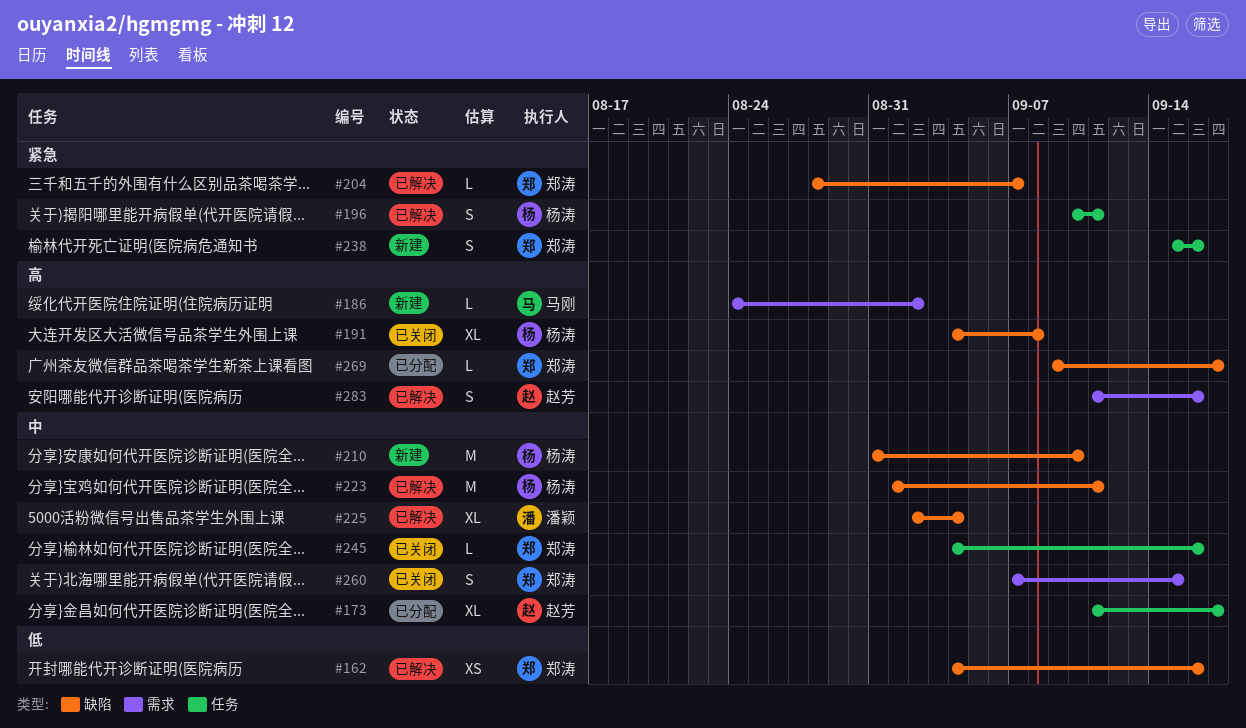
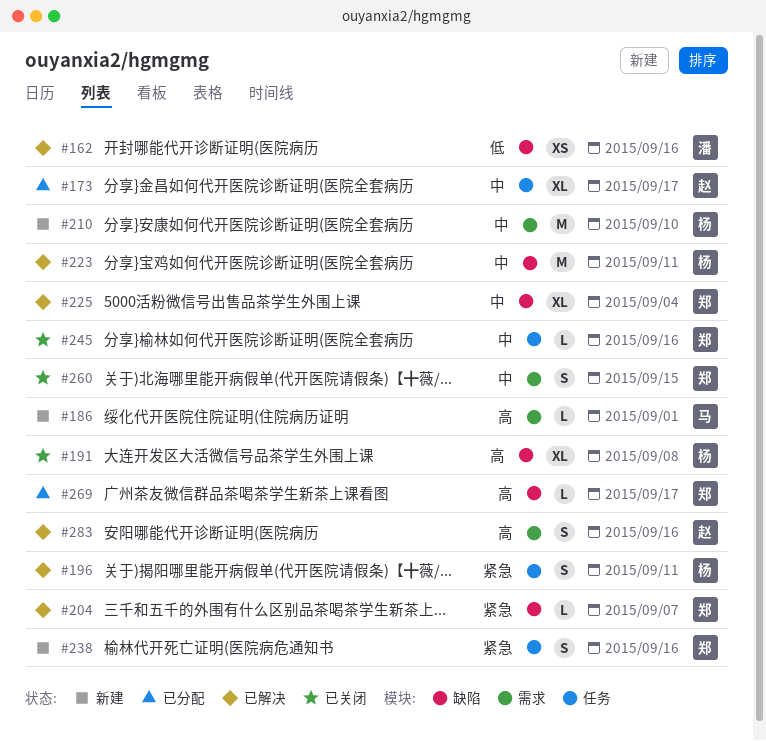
#162, owner: 郑涛 -> 潘颖
#186, due: Sep 2 -> Sep 1
#210, label: 缺陷 -> 需求
#225, owner: 潘颖 -> 郑涛

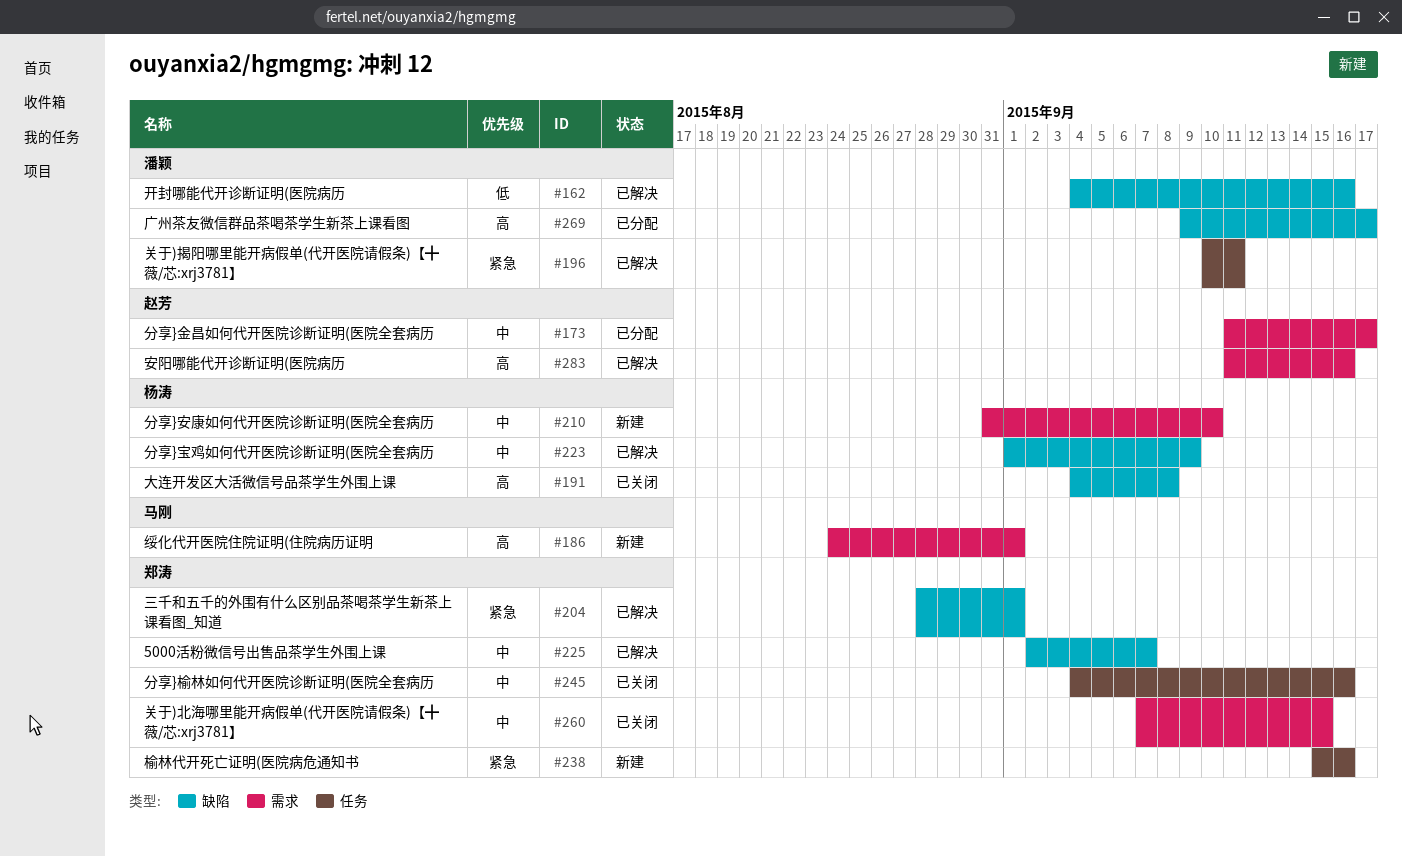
#173, label: 任务 -> 需求
#196, owner: 杨涛 -> 潘颖
#204, due: Sep 7 -> Sep 1
#223, due: Sep 11 -> Sep 9
#225, due: Sep 4 -> Sep 7
#269, owner: 郑涛 -> 潘颖

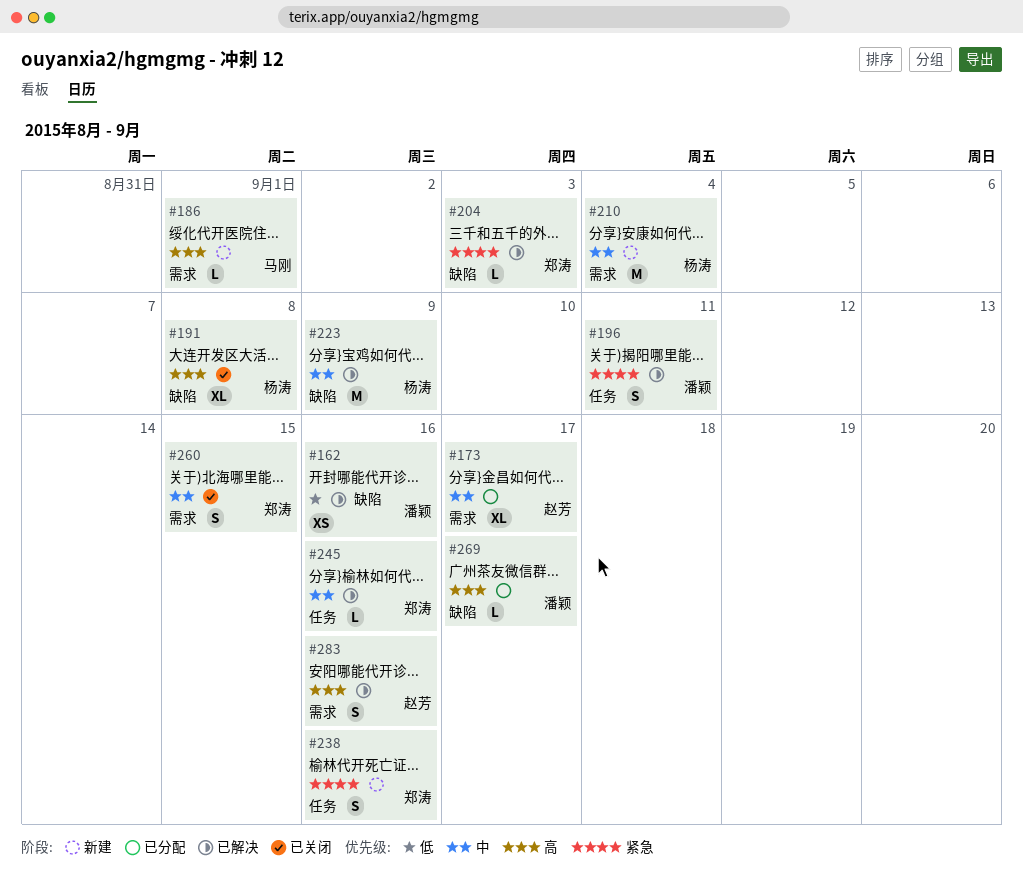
#204, due: Sep 1 -> Sep 3
#210, due: Sep 10 -> Sep 4
#225: present -> none
#245, status: 已关闭 -> 已解决

